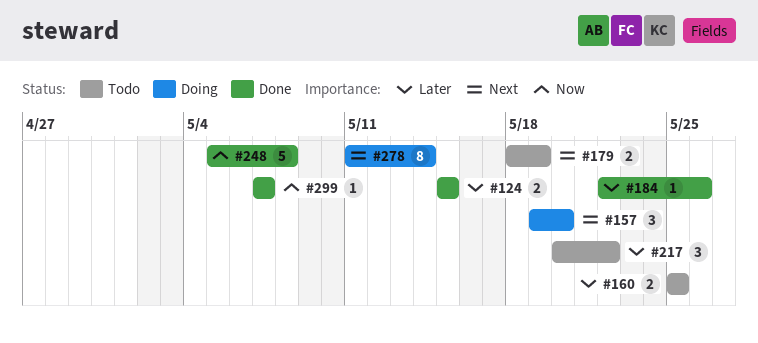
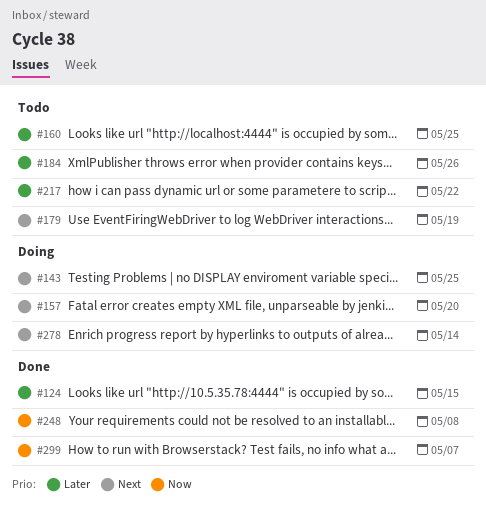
#143: none -> present
#184, status: Done -> Todo

